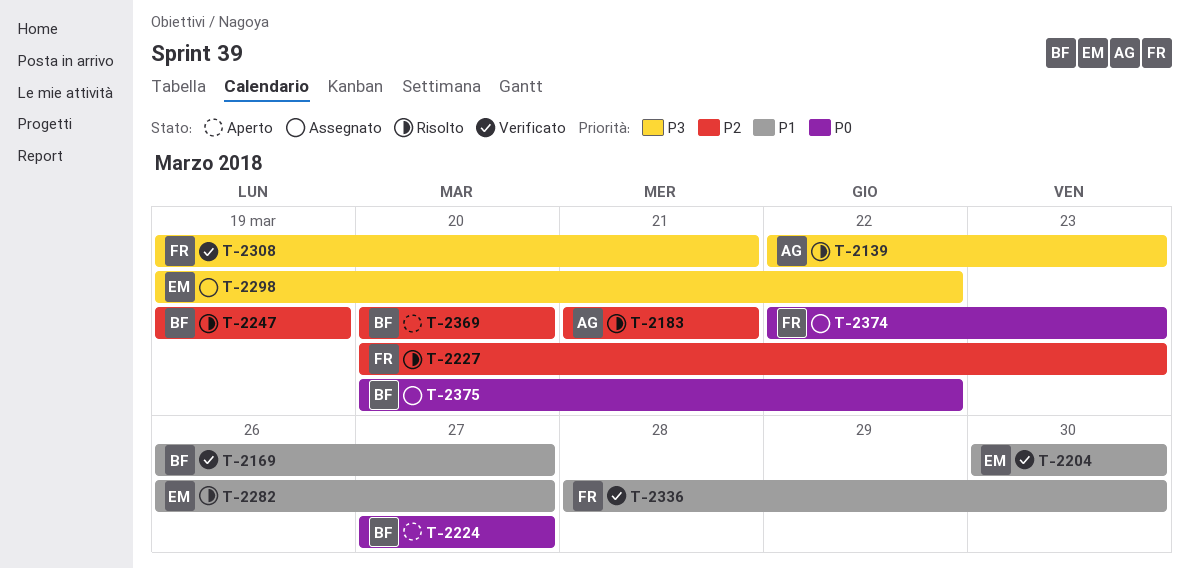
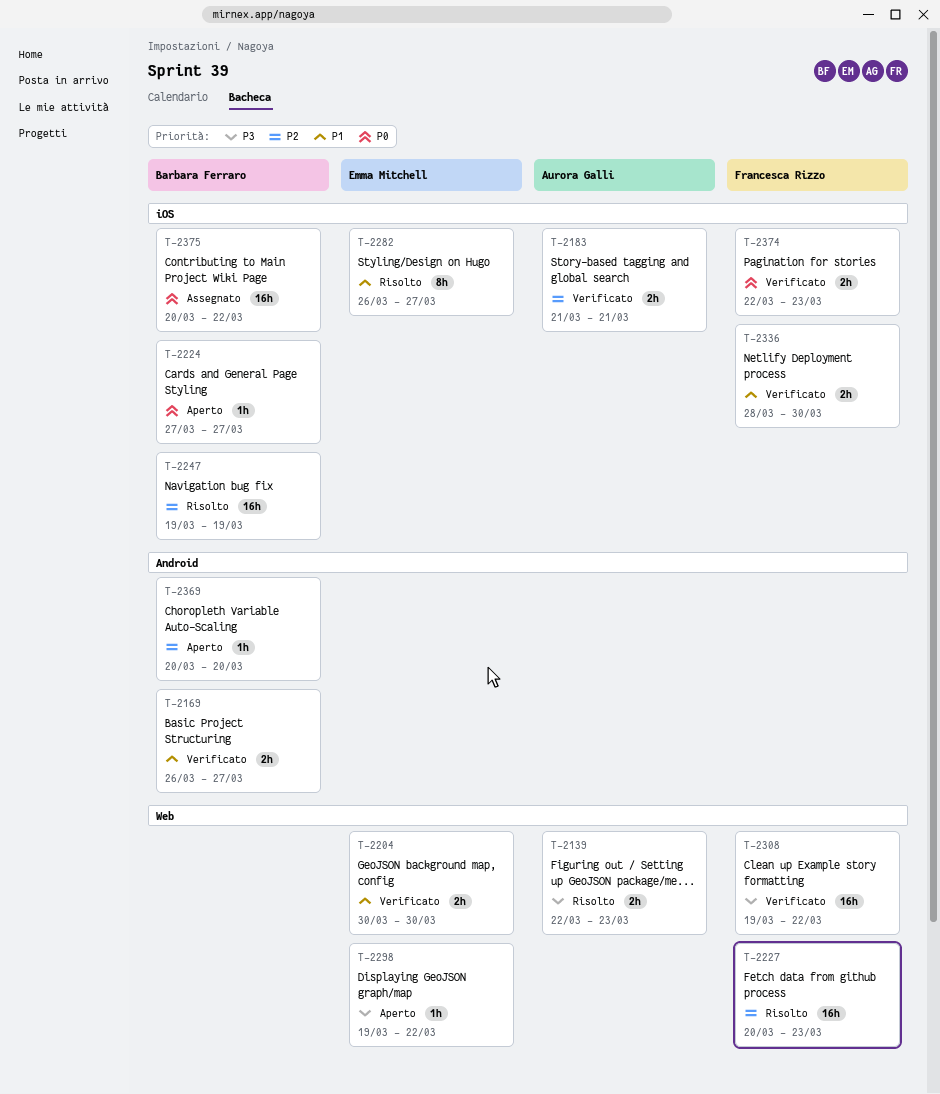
T-2183, status: Risolto -> Verificato
T-2298, status: Assegnato -> Aperto
T-2308, due: Mar 21 -> Mar 22
T-2374, status: Assegnato -> Verificato

